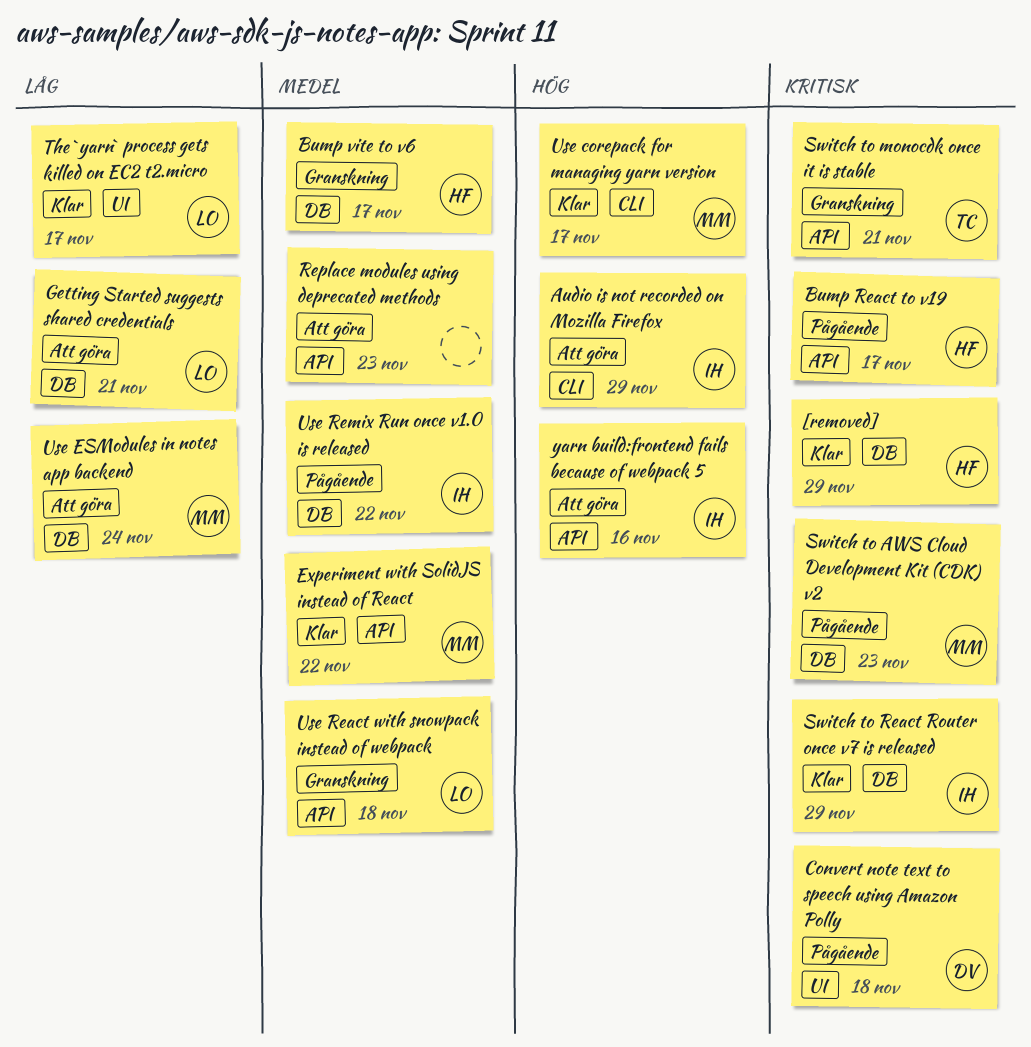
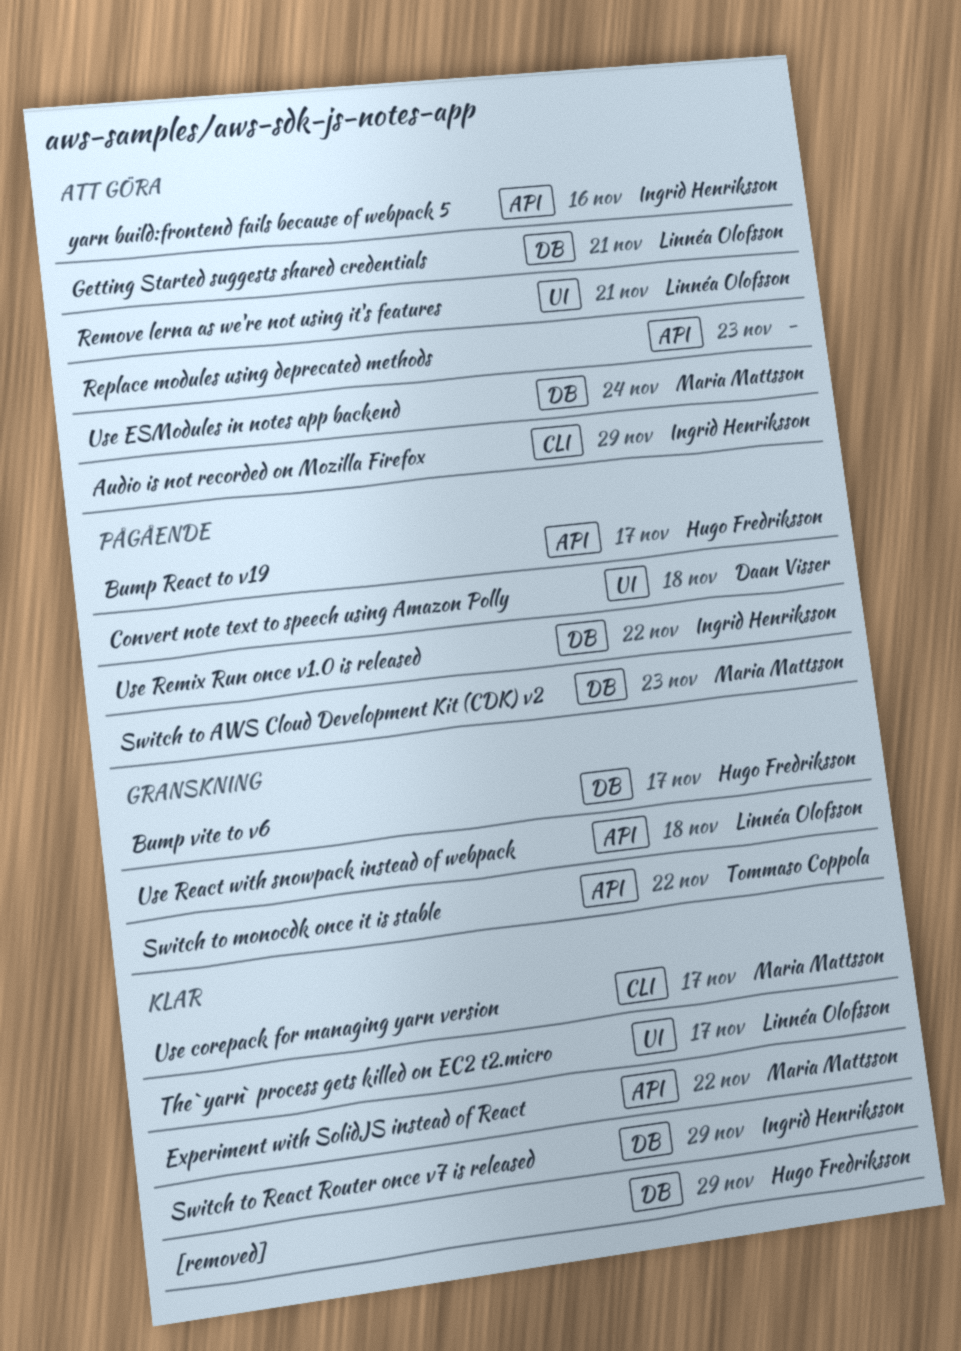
Remove lerna as we're not using it's features: none -> present
Switch to monocdk once it is stable, due: Nov 21 -> Nov 22

